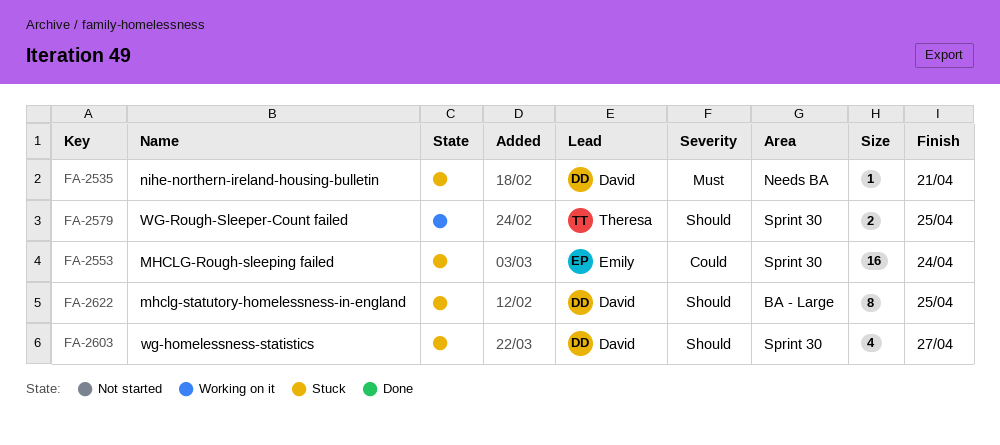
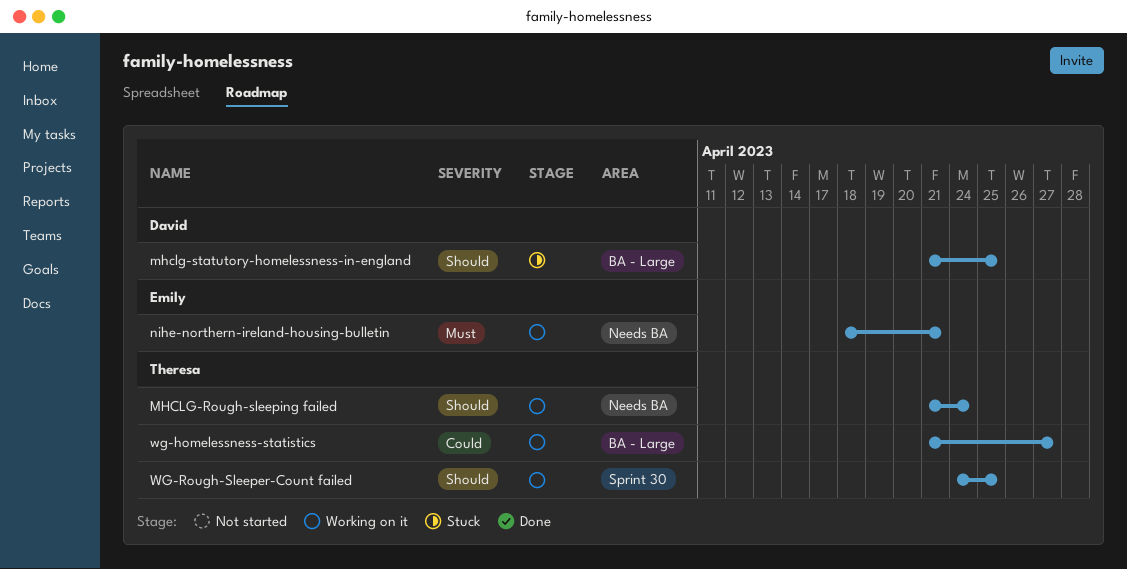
MHCLG-Rough-sleeping failed, status: Stuck -> Working on it
MHCLG-Rough-sleeping failed, owner: Emily -> Theresa
MHCLG-Rough-sleeping failed, priority: Could -> Should
MHCLG-Rough-sleeping failed, label: Sprint 30 -> Needs BA
nihe-northern-ireland-housing-bulletin, status: Stuck -> Working on it
nihe-northern-ireland-housing-bulletin, owner: David -> Emily
wg-homelessness-statistics, status: Stuck -> Working on it
wg-homelessness-statistics, owner: David -> Theresa
wg-homelessness-statistics, priority: Should -> Could
wg-homelessness-statistics, label: Sprint 30 -> BA - Large

